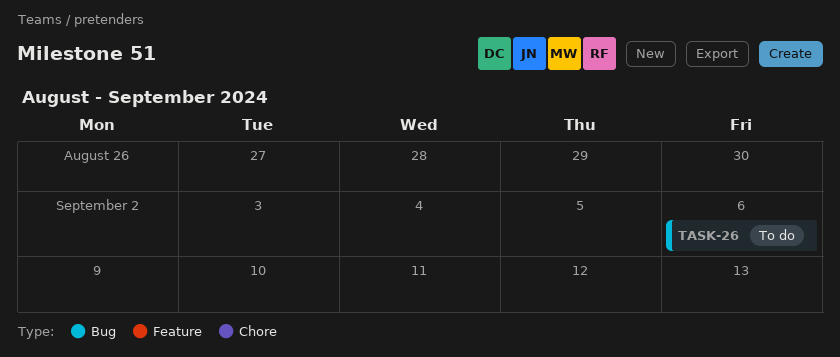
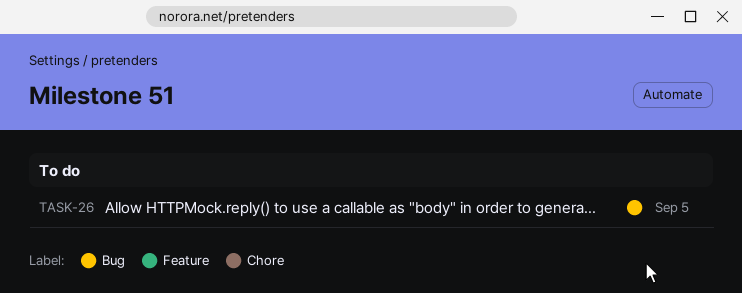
TASK-26, due: Sep 6 -> Sep 5

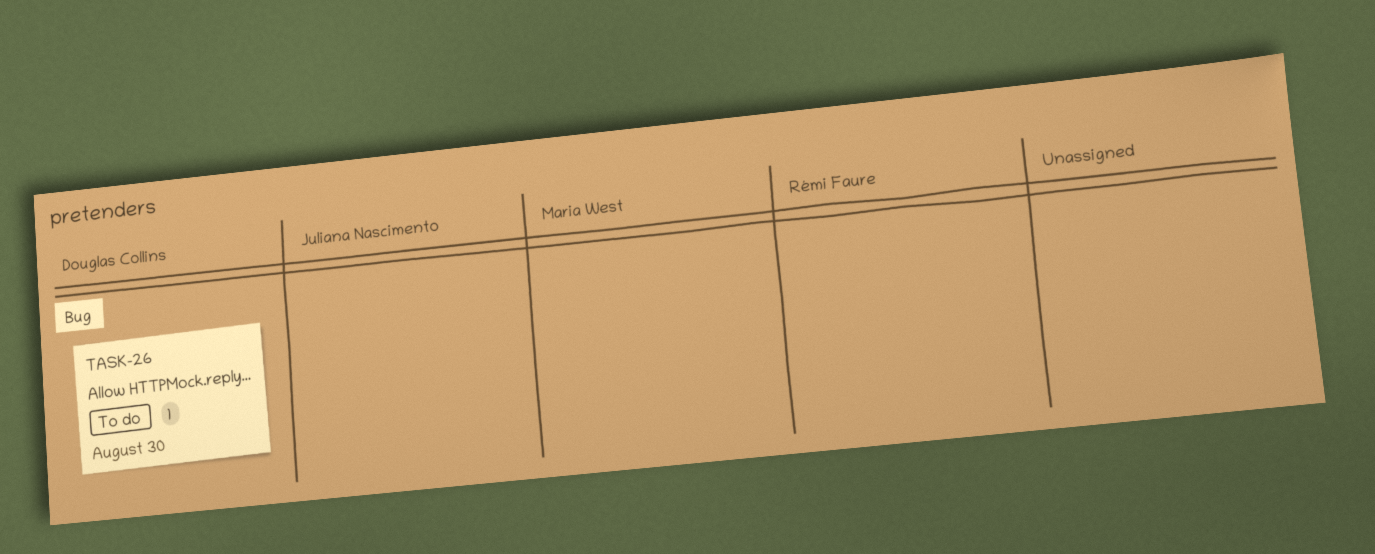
TASK-26, due: Sep 5 -> Aug 30

